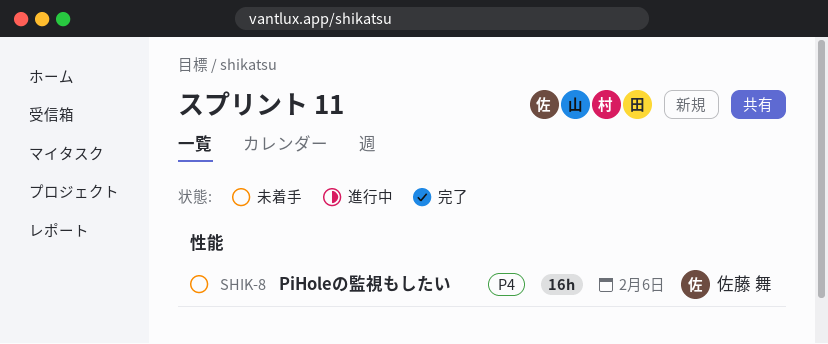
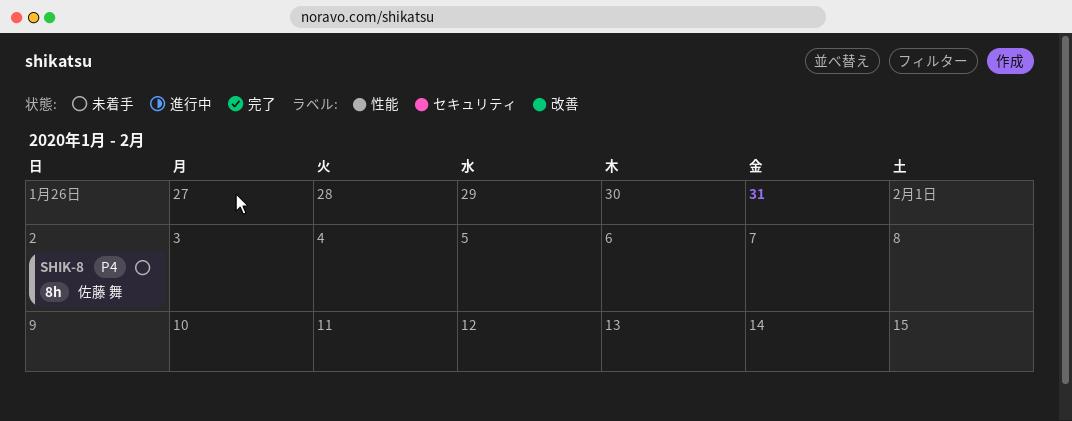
SHIK-8, estimate: 16h -> 8h
SHIK-8, due: Feb 6 -> Feb 2

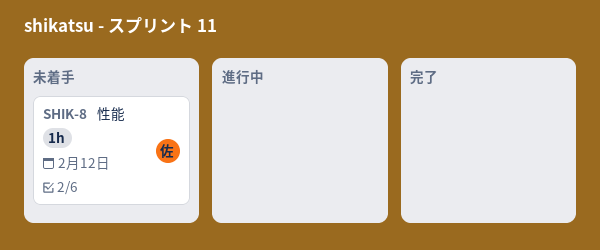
SHIK-8, estimate: 8h -> 1h
SHIK-8, due: Feb 2 -> Feb 12

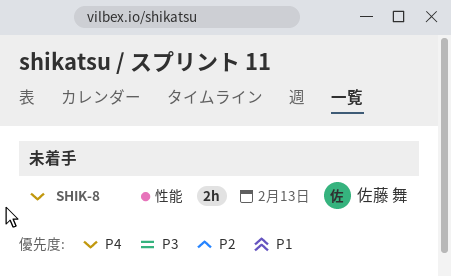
SHIK-8, estimate: 1h -> 2h
SHIK-8, due: Feb 12 -> Feb 13

